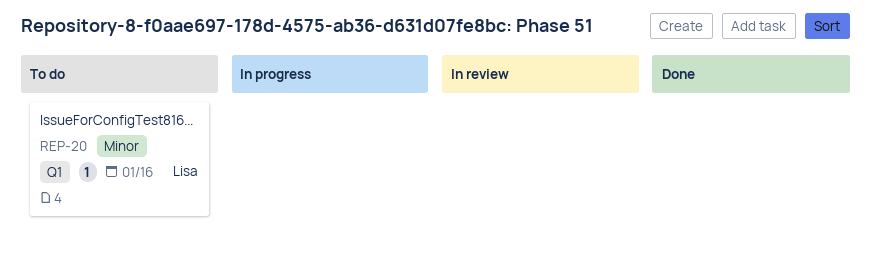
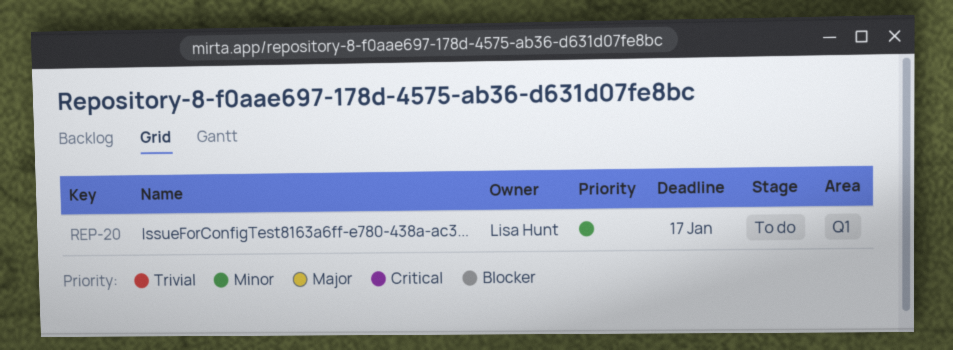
REP-20, due: Jan 16 -> Jan 17

